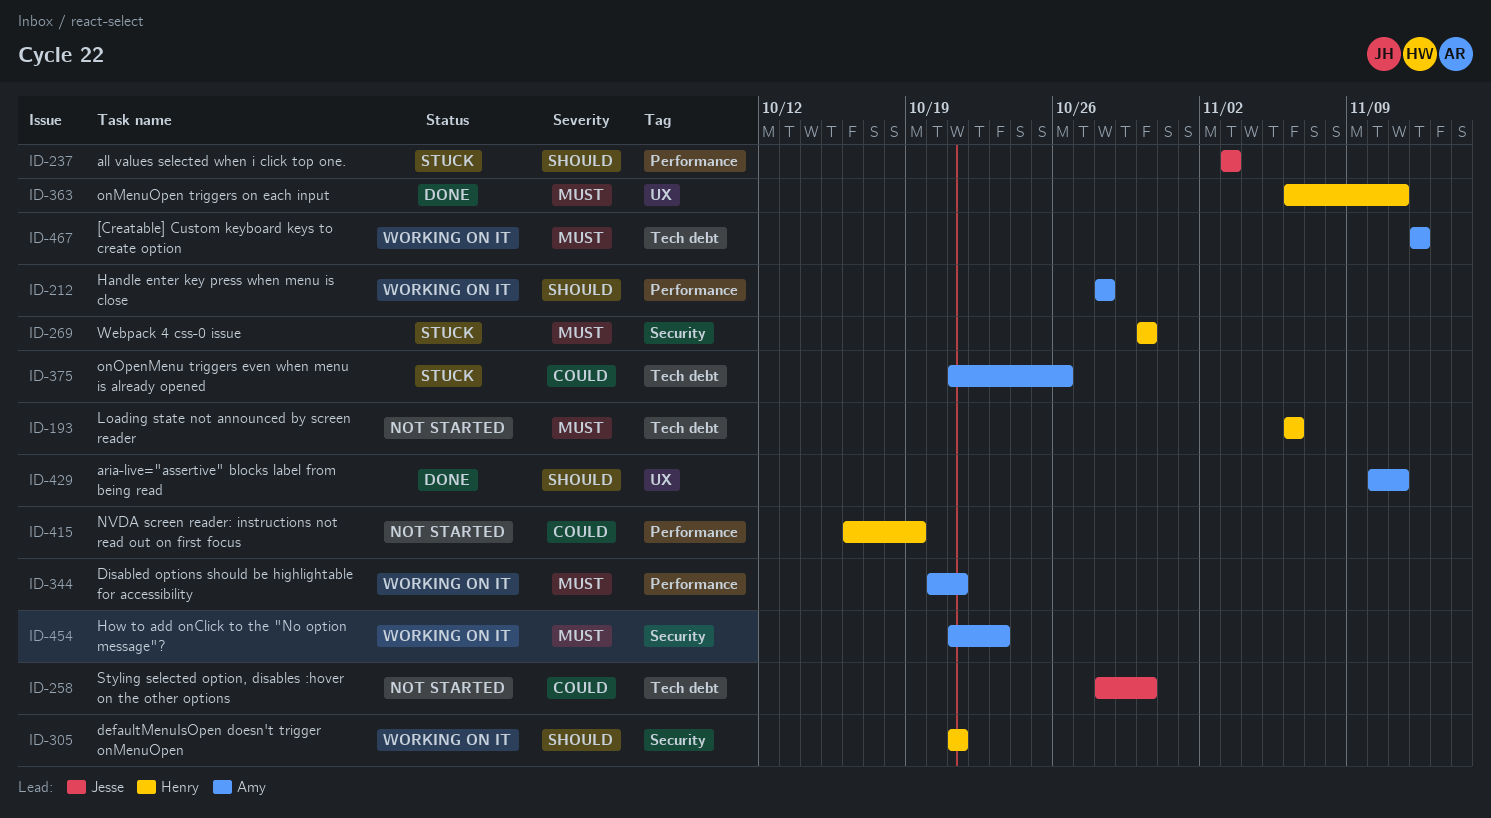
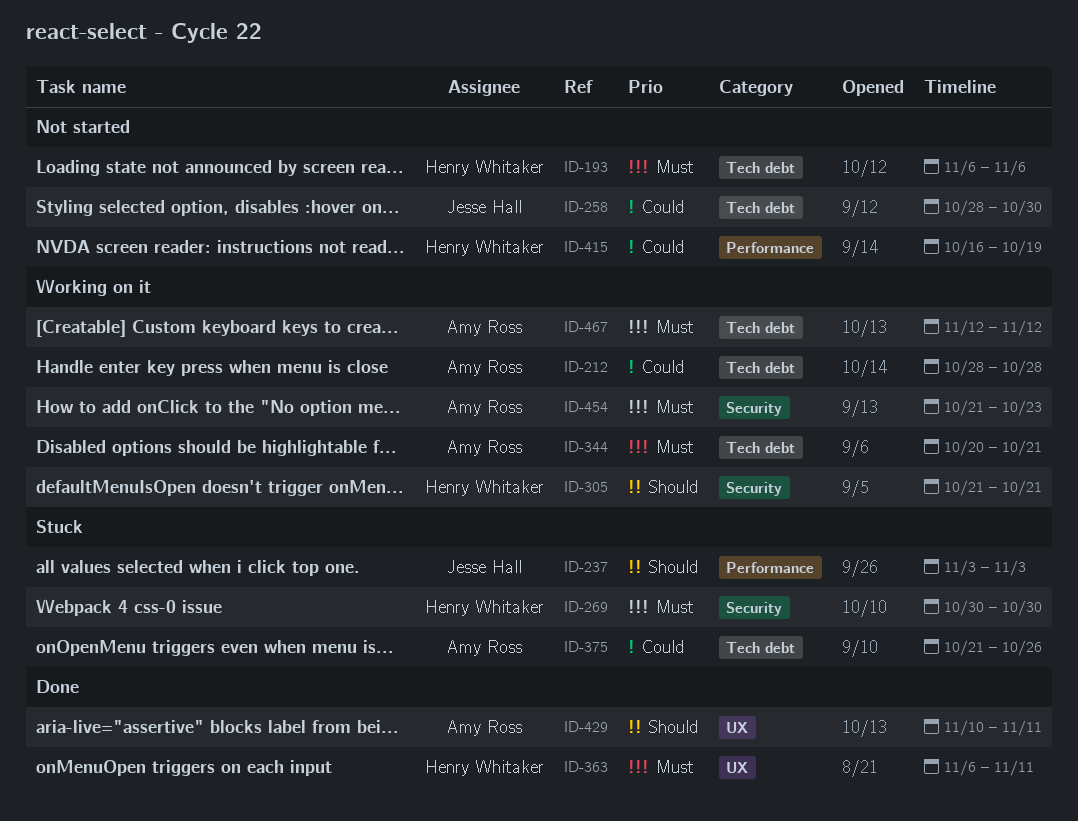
ID-212, priority: Should -> Could
ID-212, label: Performance -> Tech debt
ID-344, label: Performance -> Tech debt

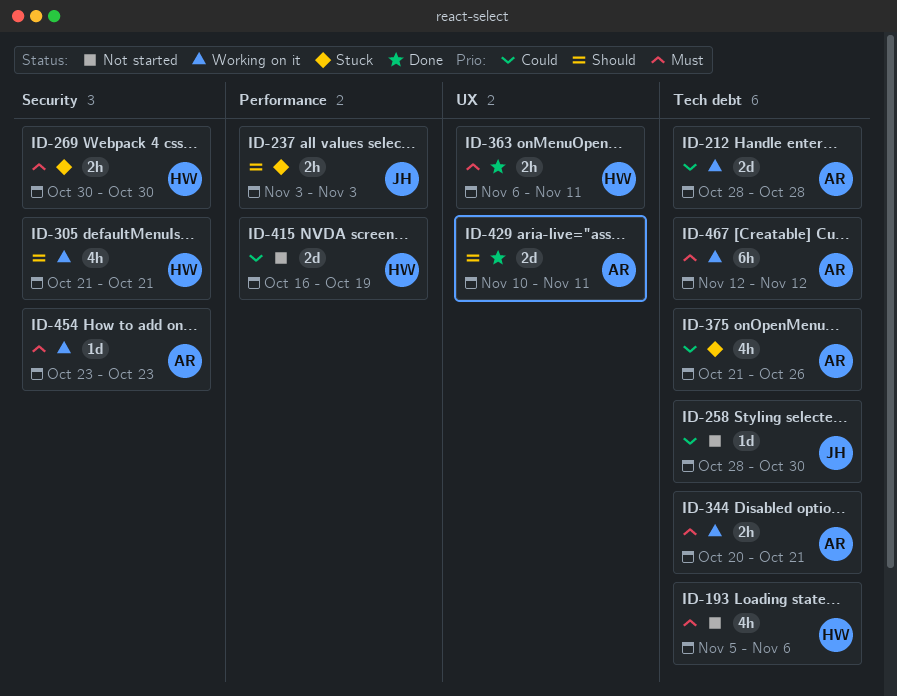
ID-193, start: Nov 6 -> Nov 5
ID-454, start: Oct 21 -> Oct 23

